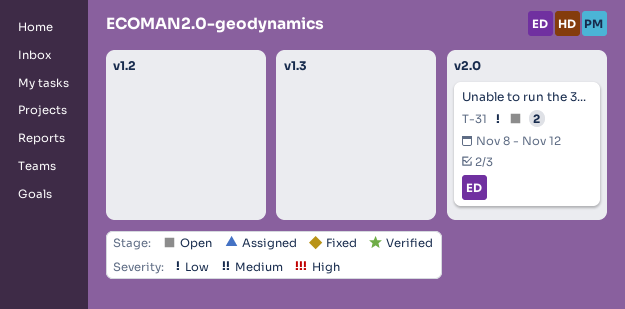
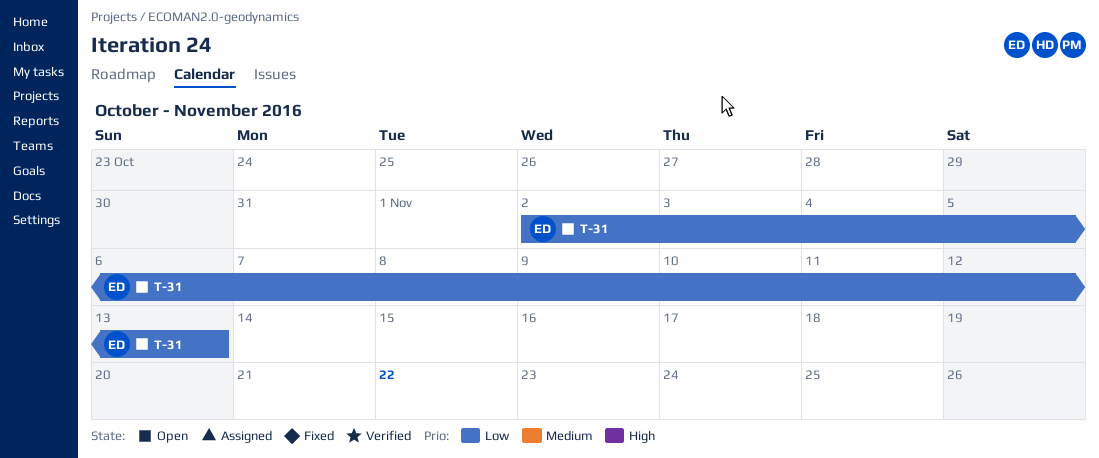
T-31, start: Nov 8 -> Nov 2
T-31, due: Nov 12 -> Nov 13

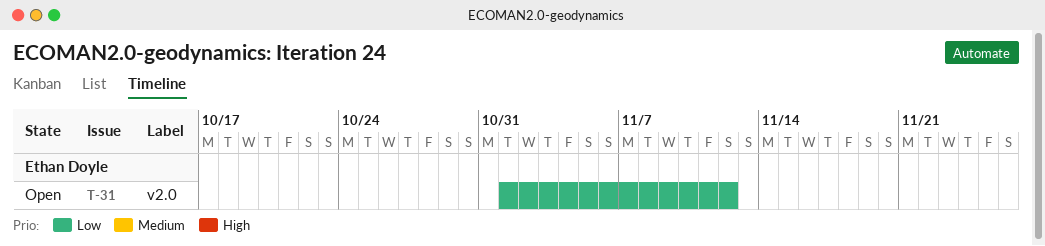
T-31, start: Nov 2 -> Nov 1
T-31, due: Nov 13 -> Nov 12

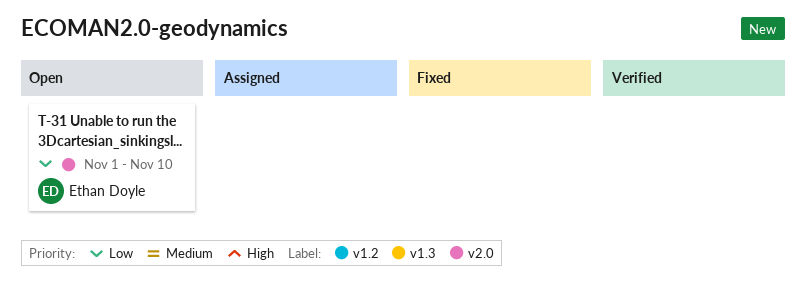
T-31, due: Nov 12 -> Nov 10

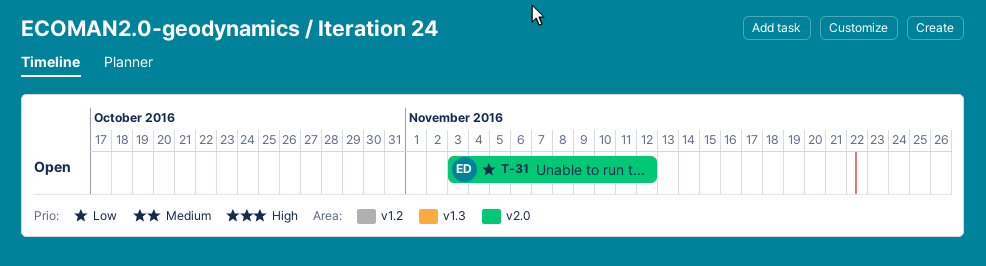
T-31, start: Nov 1 -> Nov 3
T-31, due: Nov 10 -> Nov 12

